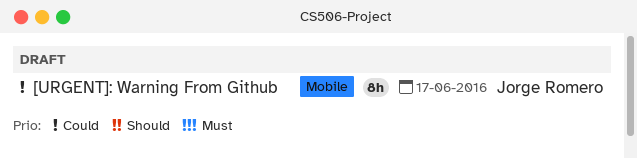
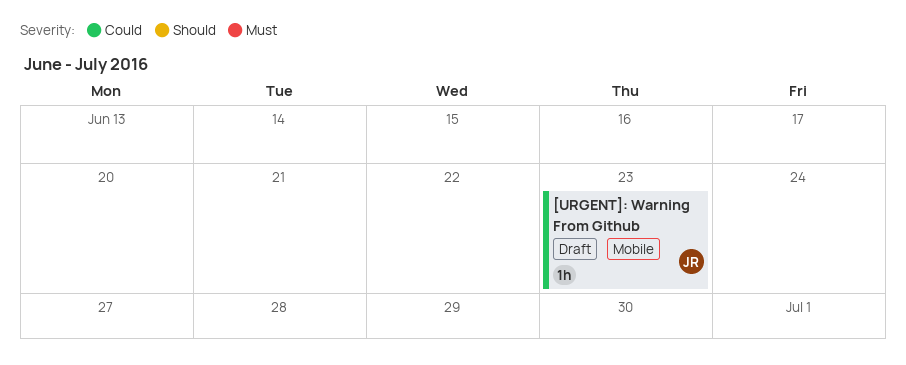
[URGENT]: Warning From Github, estimate: 8h -> 1h
[URGENT]: Warning From Github, due: Jun 17 -> Jun 23

